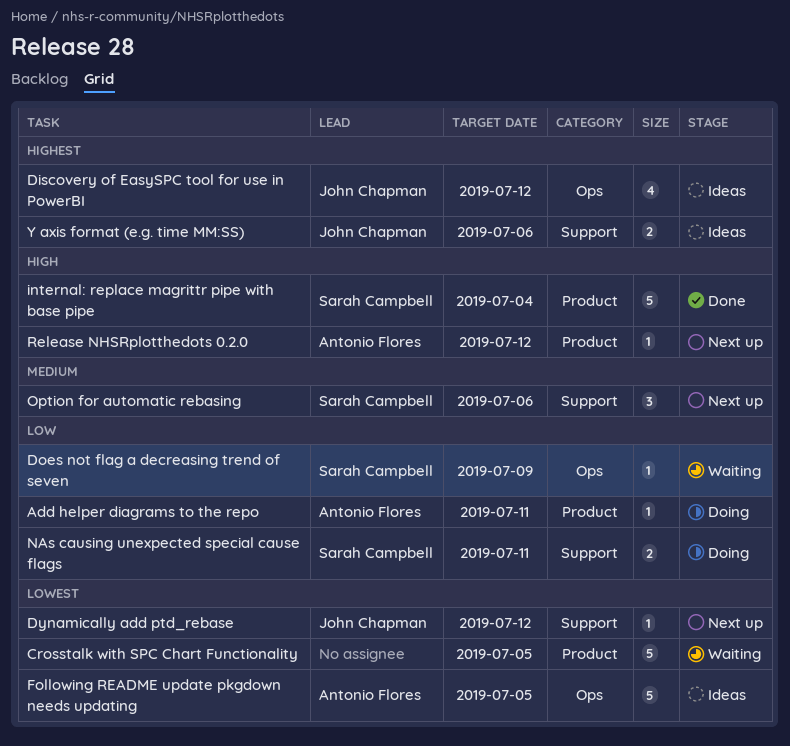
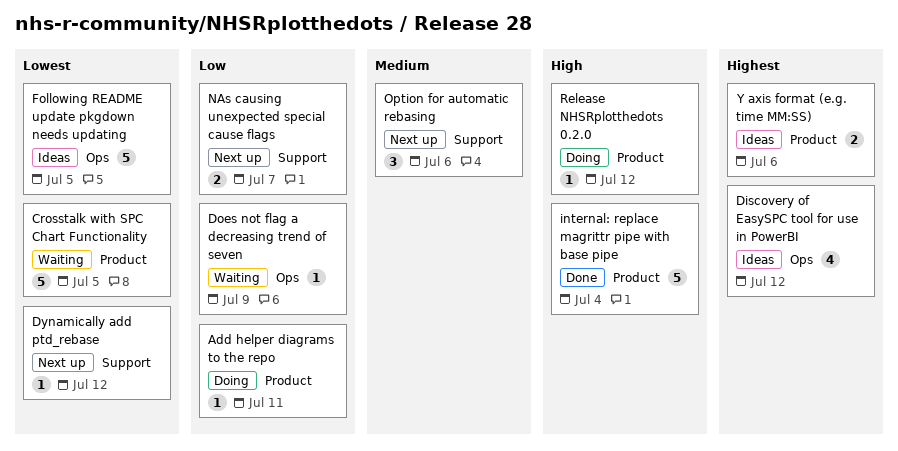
NAs causing unexpected special cause flags, status: Doing -> Next up
NAs causing unexpected special cause flags, due: Jul 11 -> Jul 7
Release NHSRplotthedots 0.2.0, status: Next up -> Doing
Y axis format (e.g. time MM:SS), label: Support -> Product

